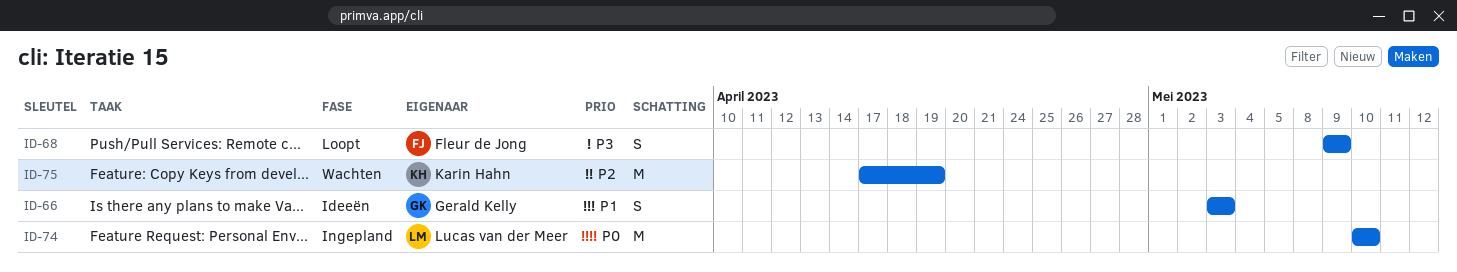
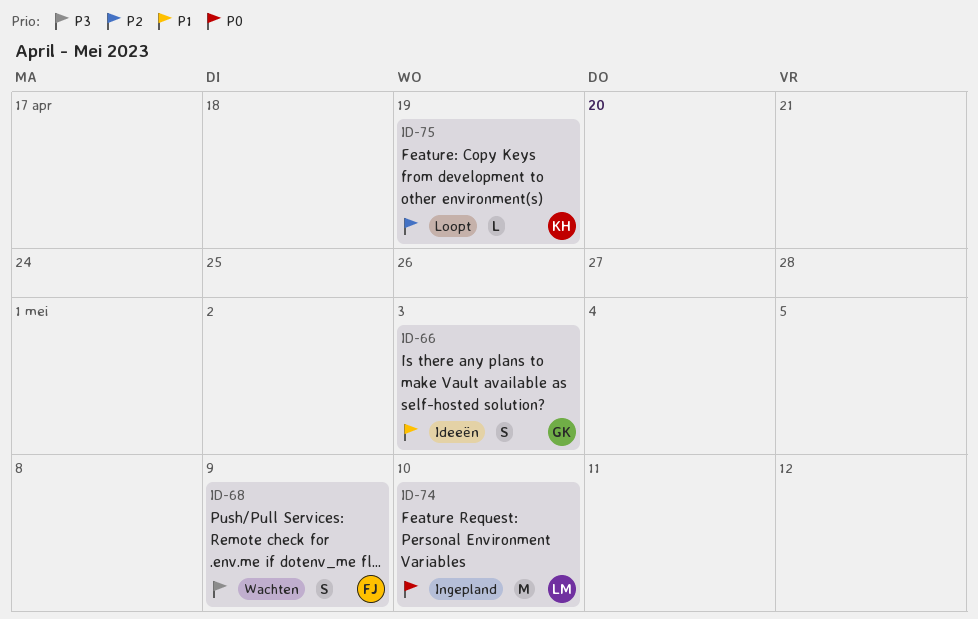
ID-68, status: Loopt -> Wachten
ID-75, status: Wachten -> Loopt
ID-75, estimate: M -> L

